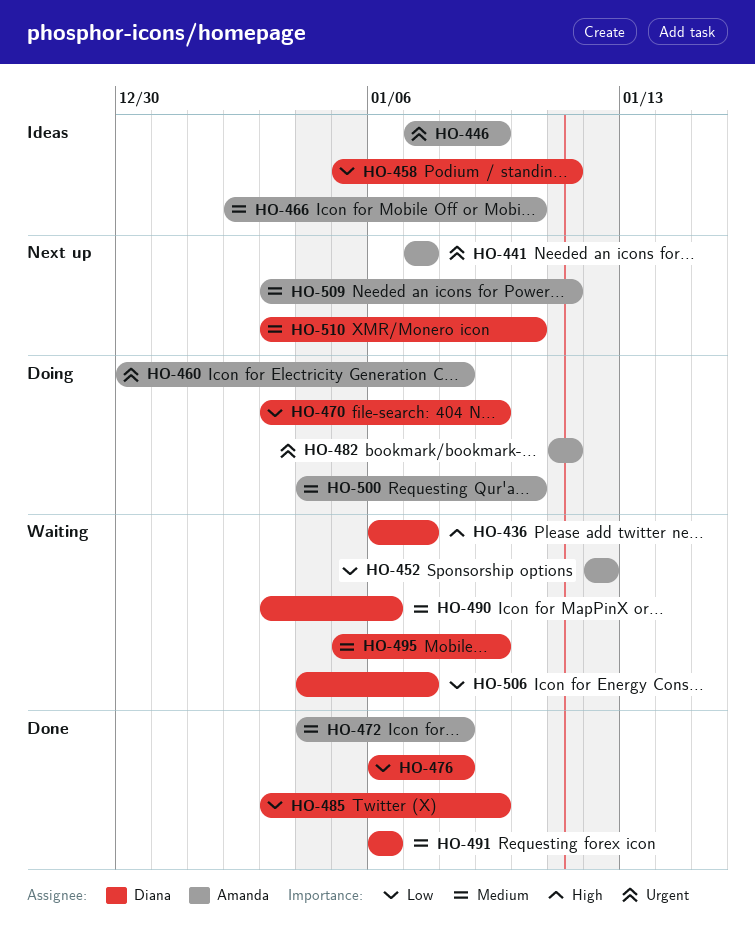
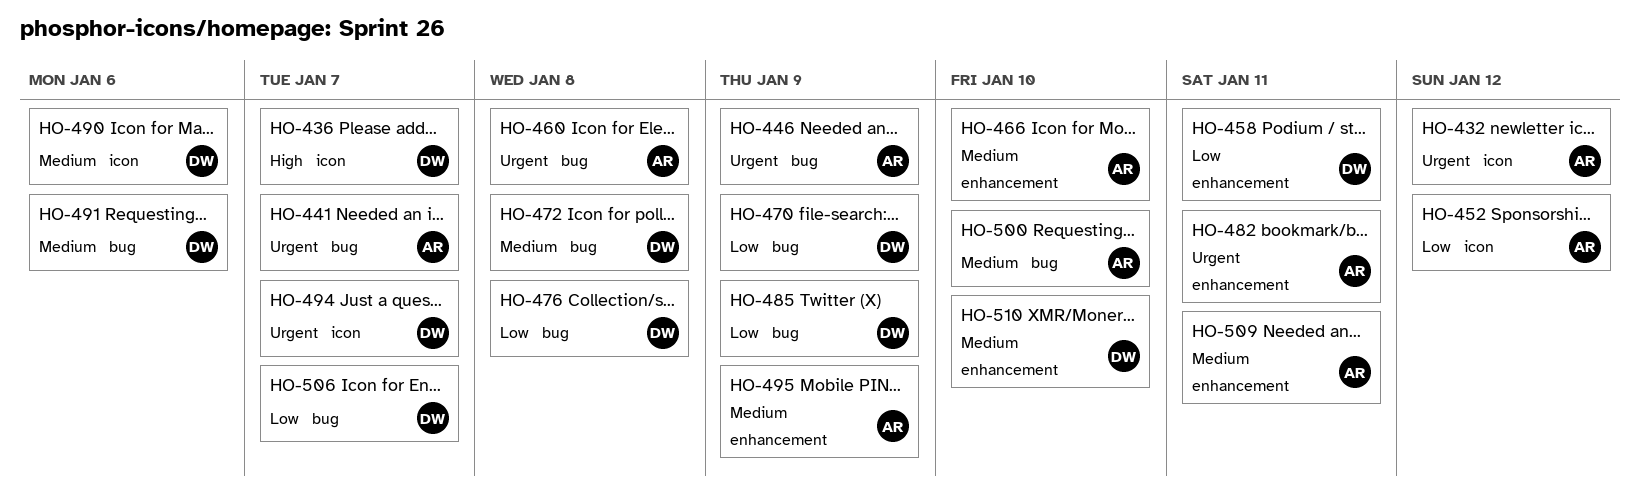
HO-432: none -> present
HO-472, owner: Amanda -> Diana
HO-494: none -> present
HO-495, owner: Diana -> Amanda

